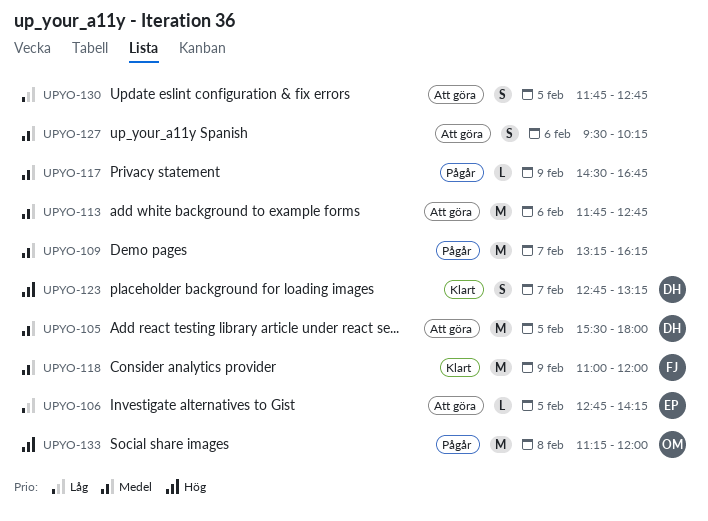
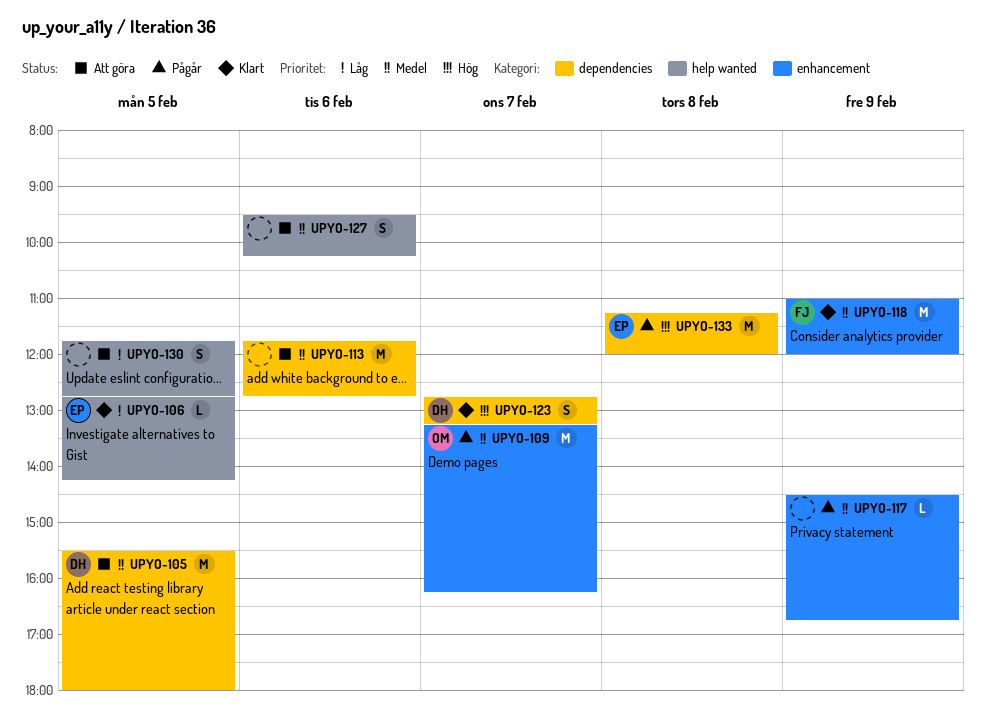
UPYO-106, status: Att göra -> Klart
UPYO-109, owner: none -> OM
UPYO-133, owner: OM -> EP

